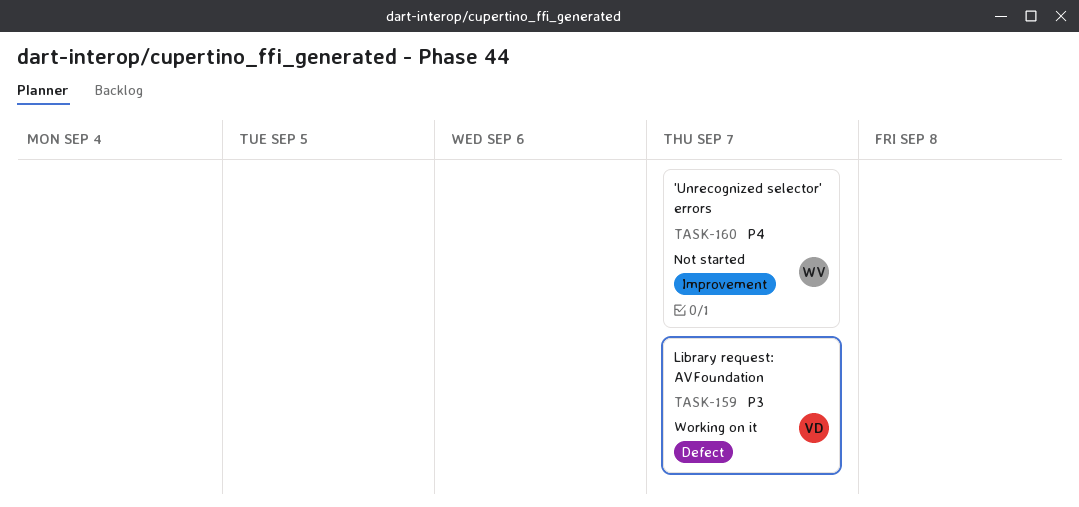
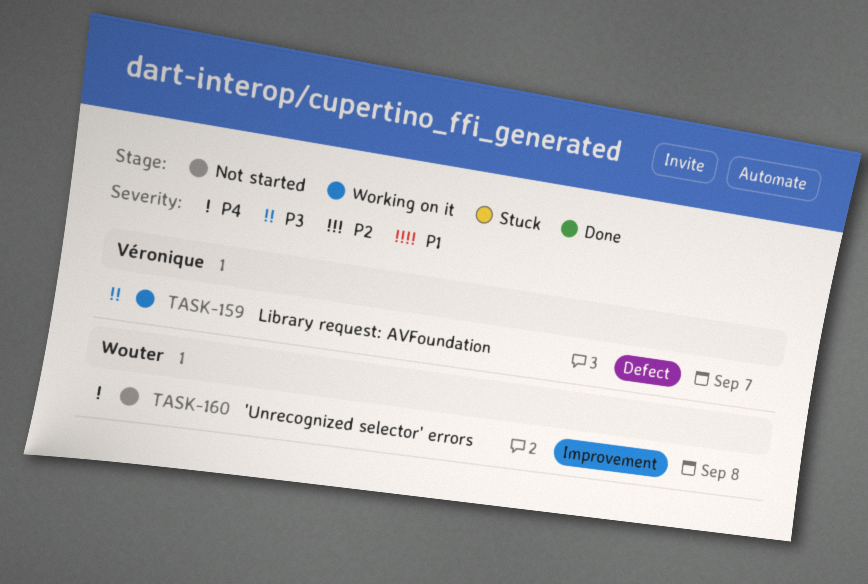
TASK-160, due: Sep 7 -> Sep 8

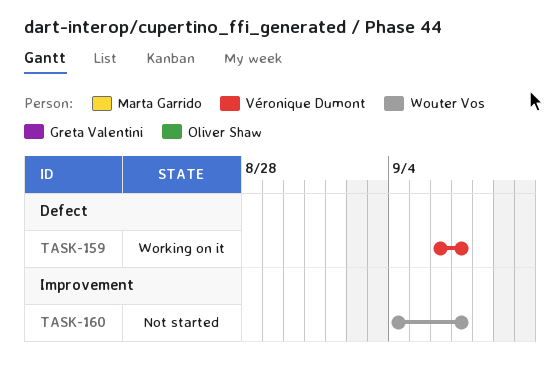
TASK-160, due: Sep 8 -> Sep 7

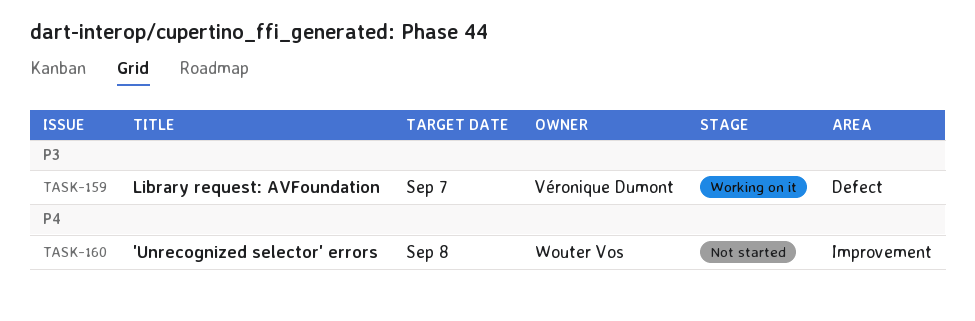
TASK-160, due: Sep 7 -> Sep 8

